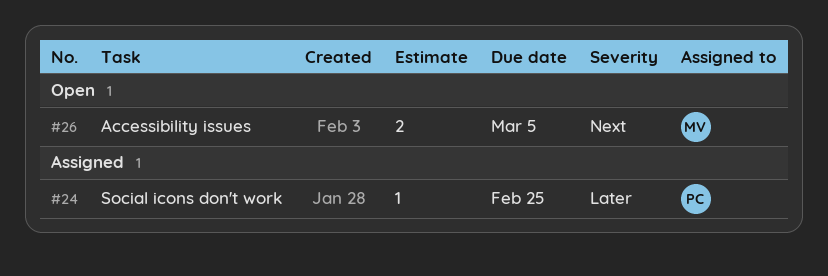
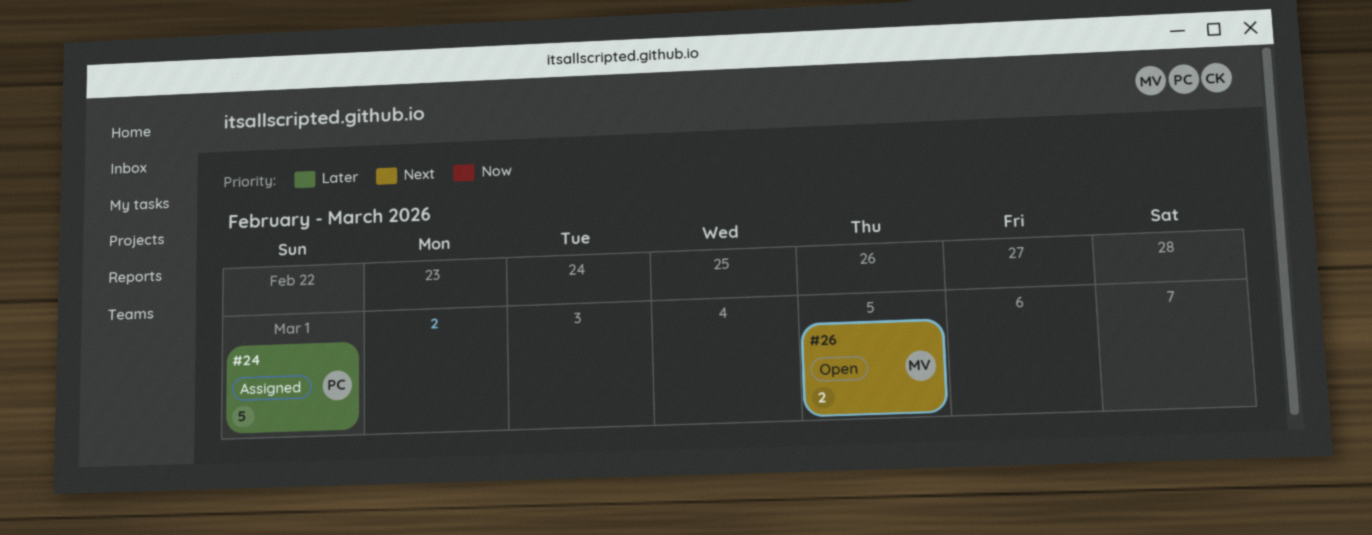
#24, estimate: 1 -> 5
#24, due: Feb 25 -> Mar 1

